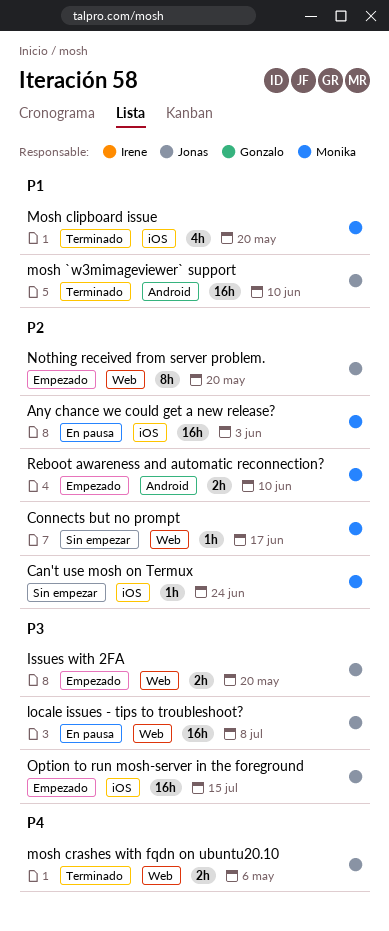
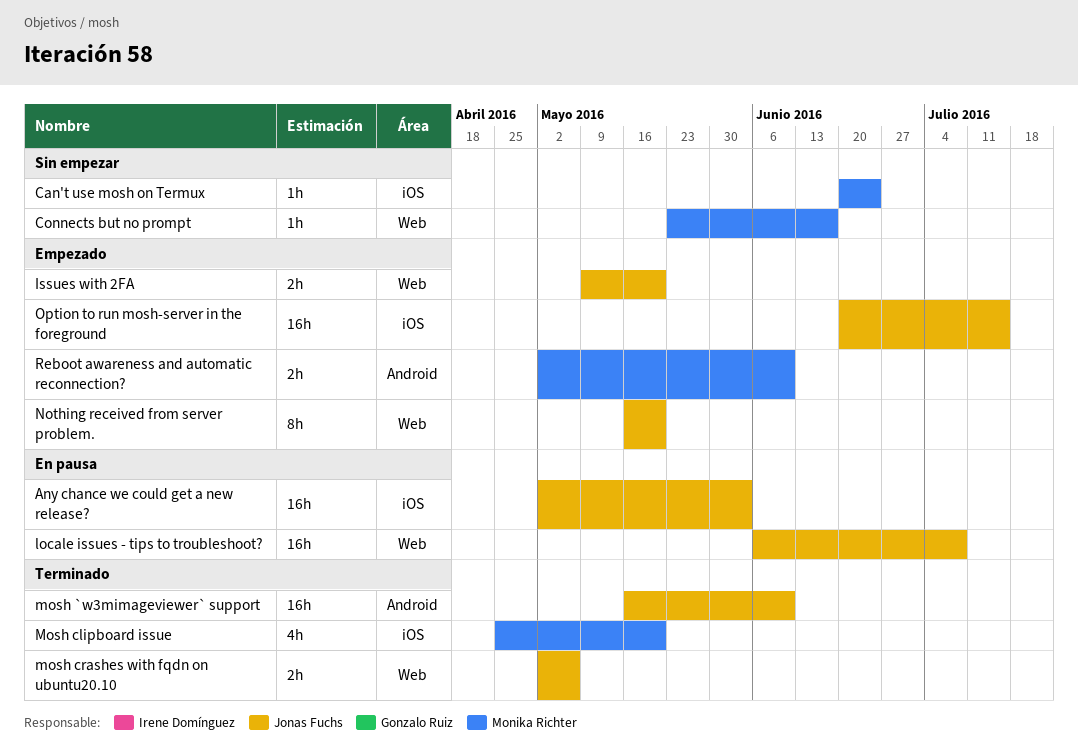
Any chance we could get a new release?, owner: Monika Richter -> Jonas Fuchs

